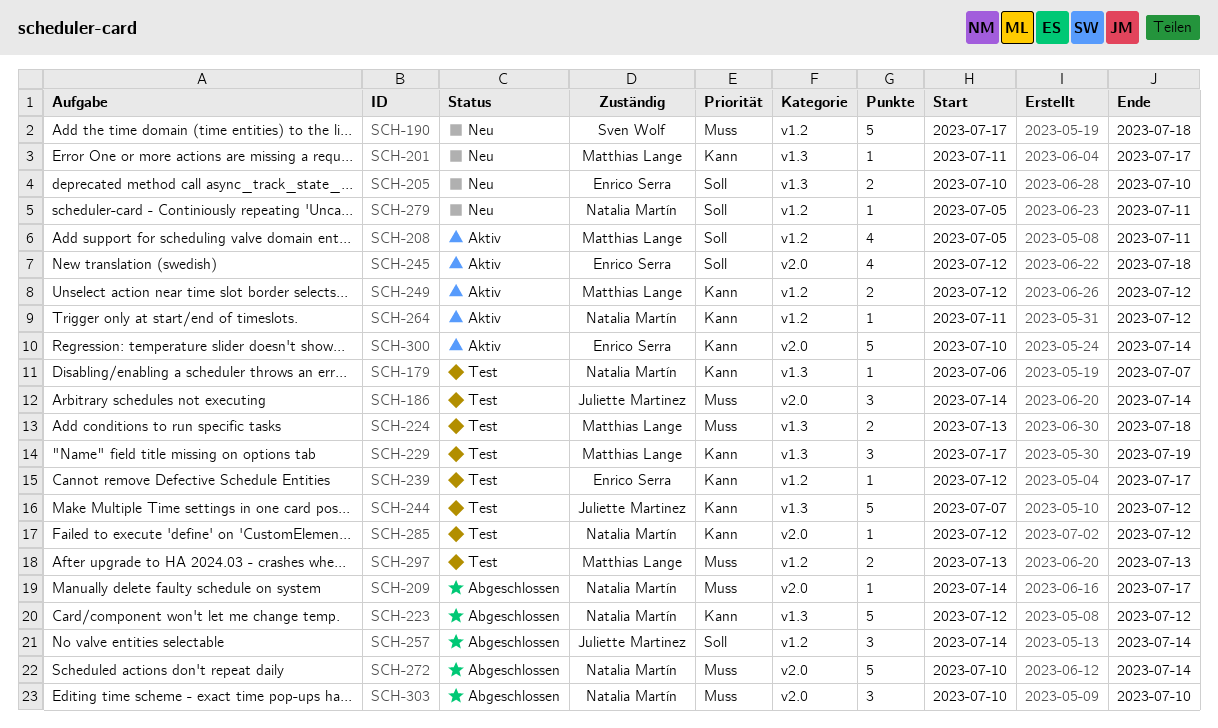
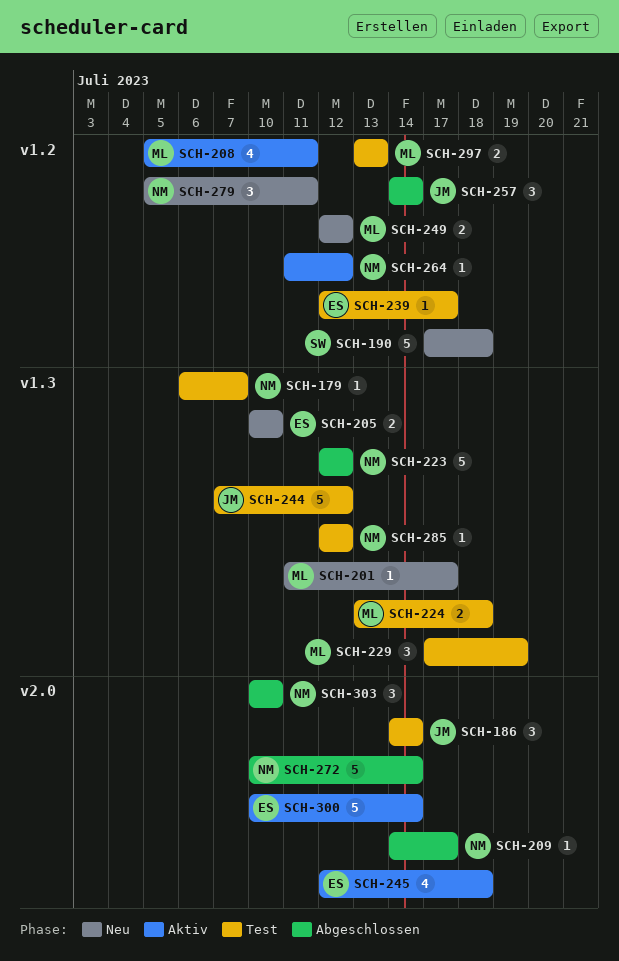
SCH-249, status: Aktiv -> Neu
SCH-279, estimate: 1 -> 3
SCH-285, label: v2.0 -> v1.3

